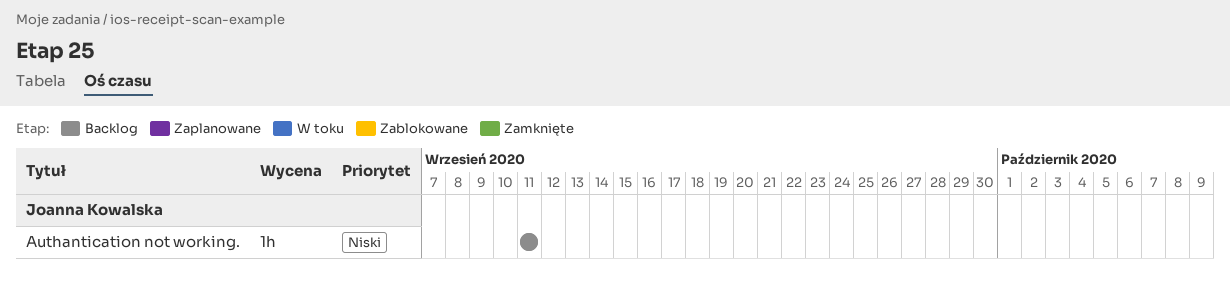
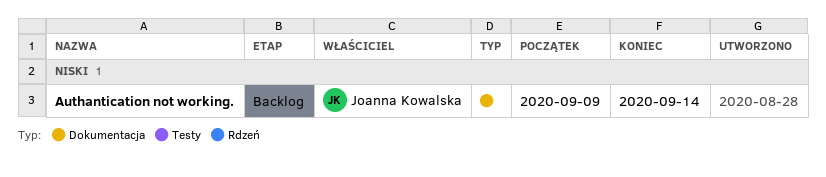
Authantication not working., start: Sep 11 -> Sep 9
Authantication not working., due: Sep 11 -> Sep 14

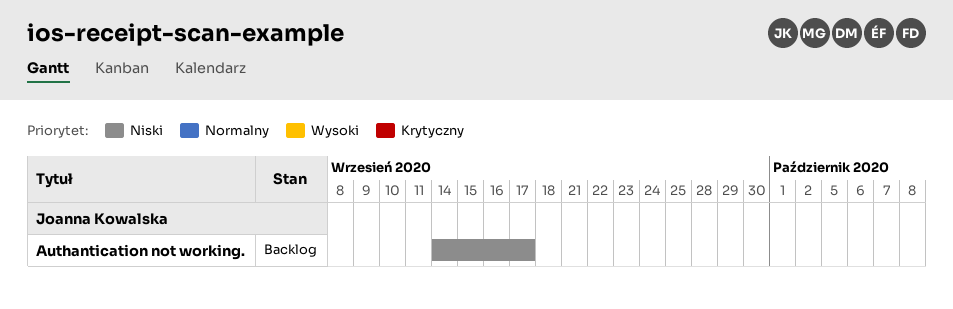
Authantication not working., start: Sep 9 -> Sep 14
Authantication not working., due: Sep 14 -> Sep 17

